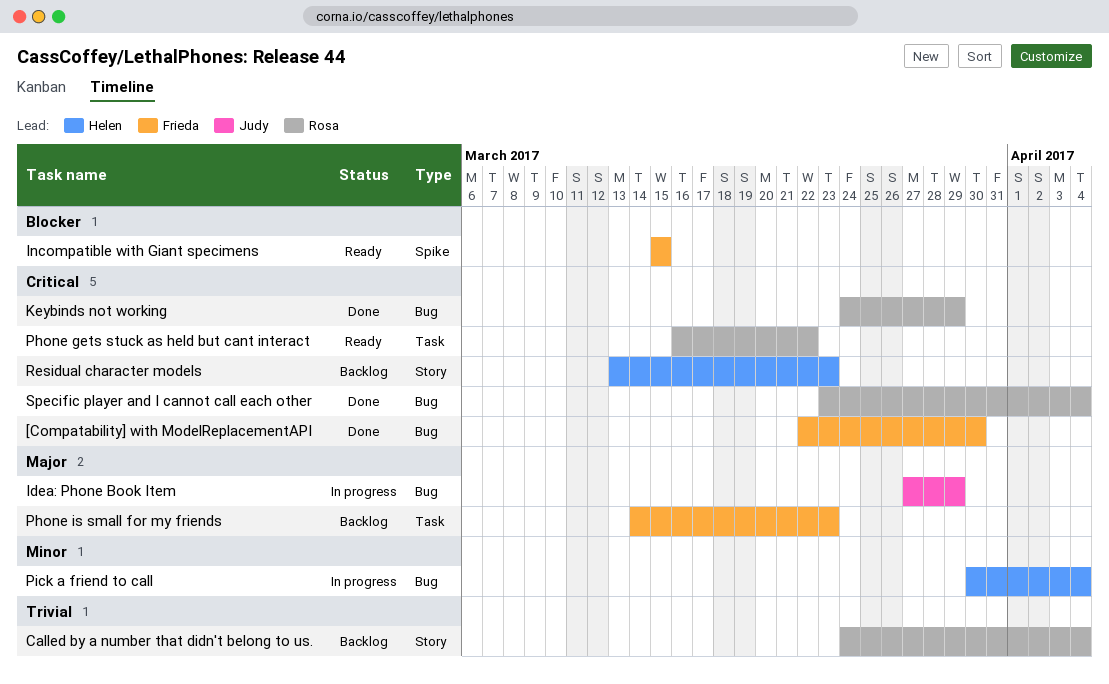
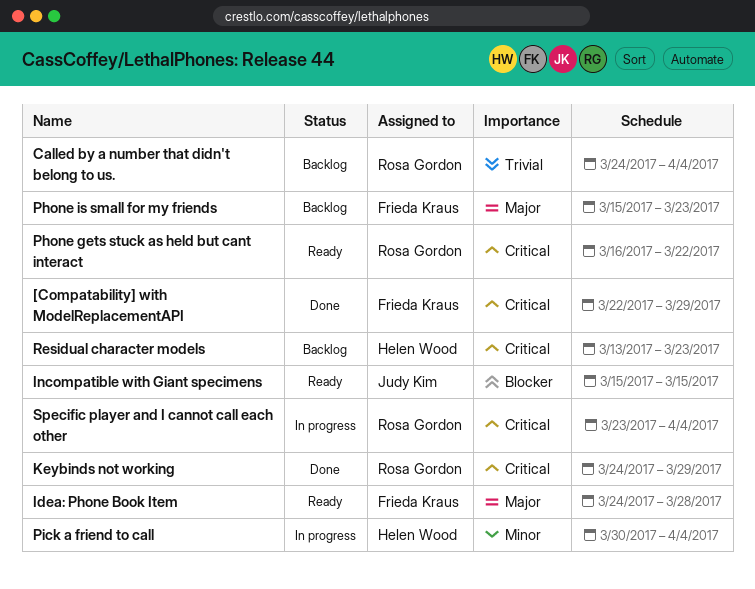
[Compatability] with ModelReplacementAPI, due: Mar 30 -> Mar 29
Idea: Phone Book Item, status: In progress -> Ready
Idea: Phone Book Item, owner: Judy Kim -> Frieda Kraus
Idea: Phone Book Item, start: Mar 27 -> Mar 24
Idea: Phone Book Item, due: Mar 29 -> Mar 28
Incompatible with Giant specimens, owner: Frieda Kraus -> Judy Kim
Phone is small for my friends, start: Mar 14 -> Mar 15
Specific player and I cannot call each other, status: Done -> In progress

